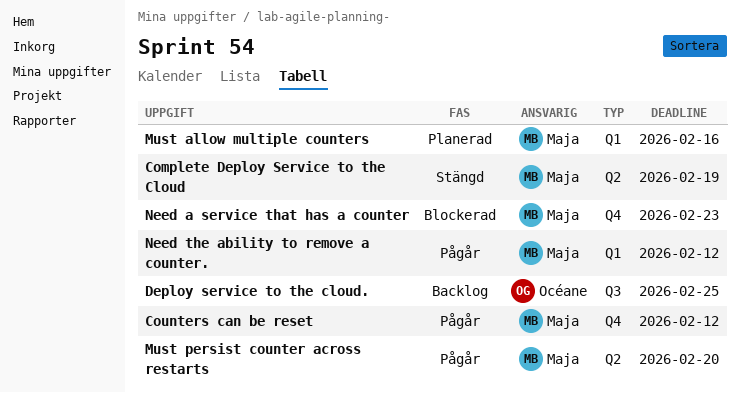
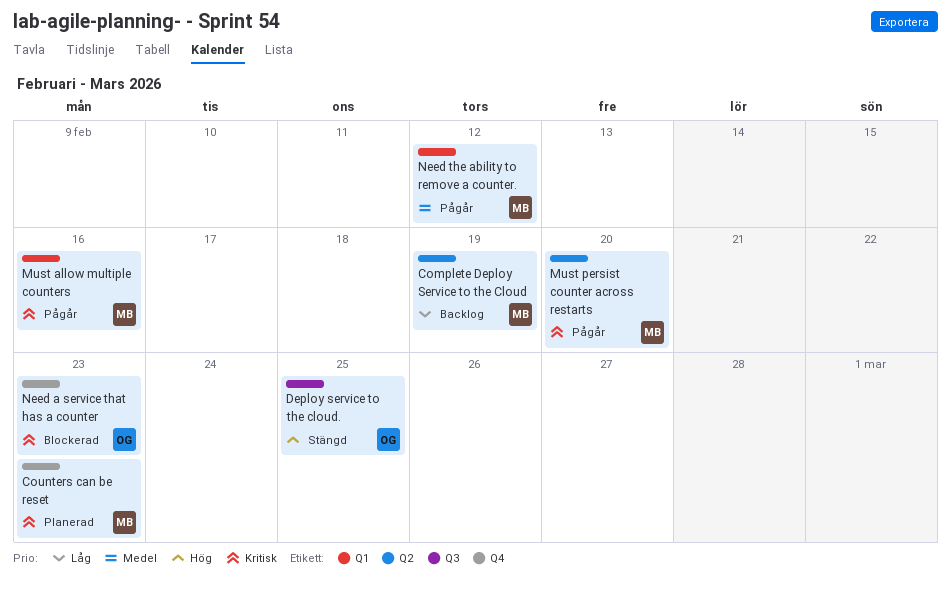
Complete Deploy Service to the Cloud, status: Stängd -> Backlog
Counters can be reset, status: Pågår -> Planerad
Counters can be reset, due: Feb 12 -> Feb 23
Deploy service to the cloud., status: Backlog -> Stängd
Must allow multiple counters, status: Planerad -> Pågår
Need a service that has a counter, owner: Maja -> Océane

